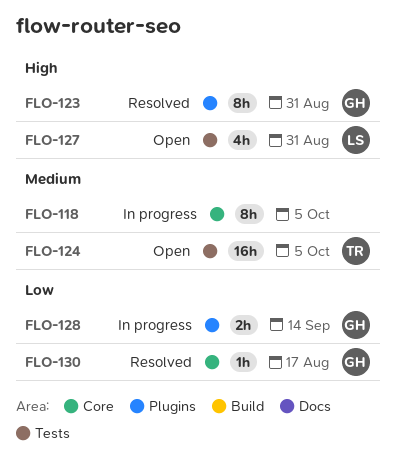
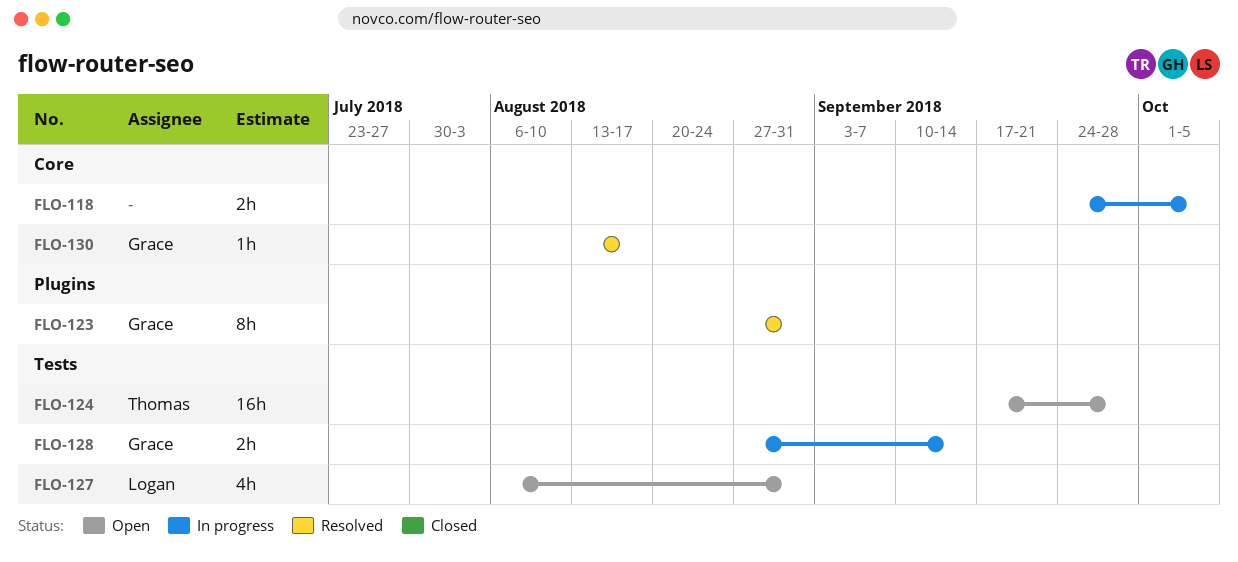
FLO-118, estimate: 8h -> 2h
FLO-124, due: Oct 5 -> Sep 28
FLO-128, label: Plugins -> Tests

